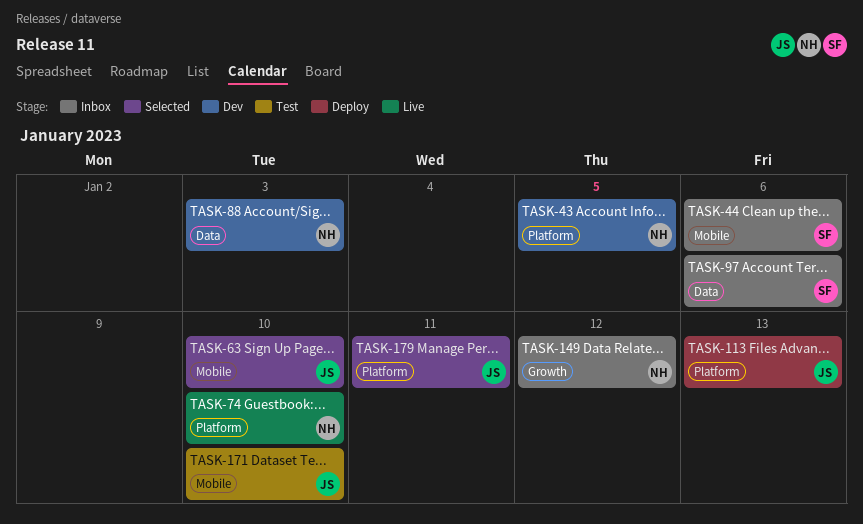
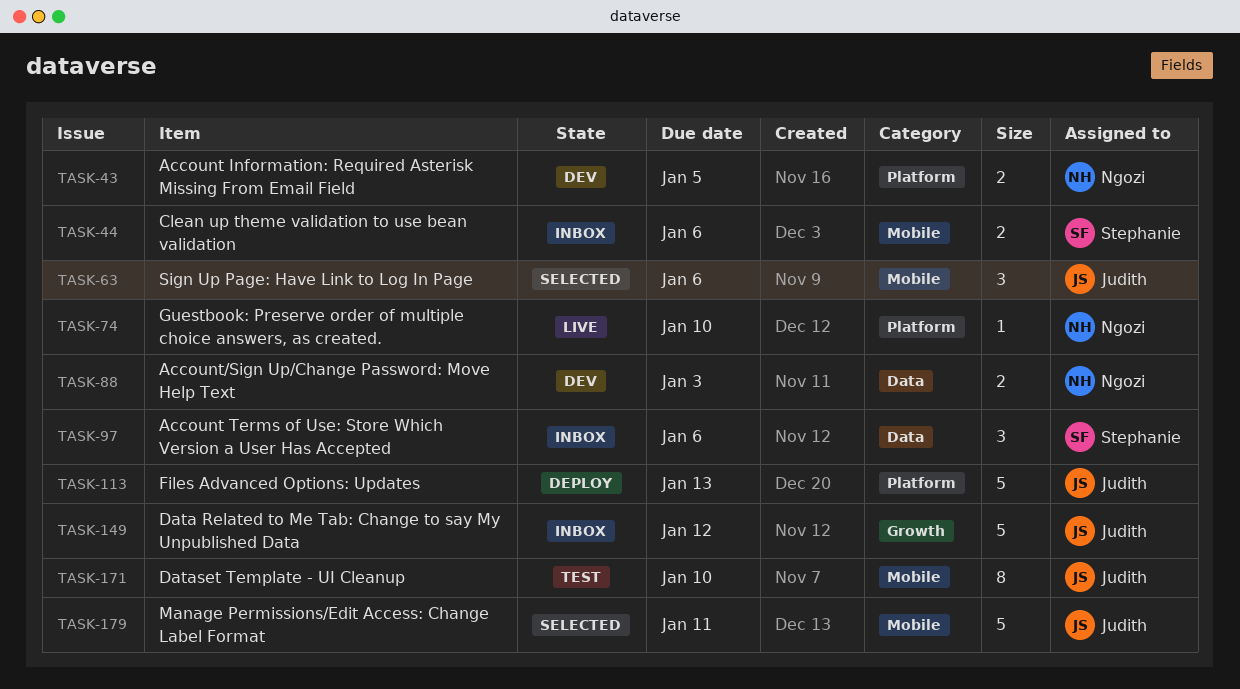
TASK-63, due: Jan 10 -> Jan 6
TASK-149, owner: Ngozi -> Judith
TASK-179, label: Platform -> Mobile

